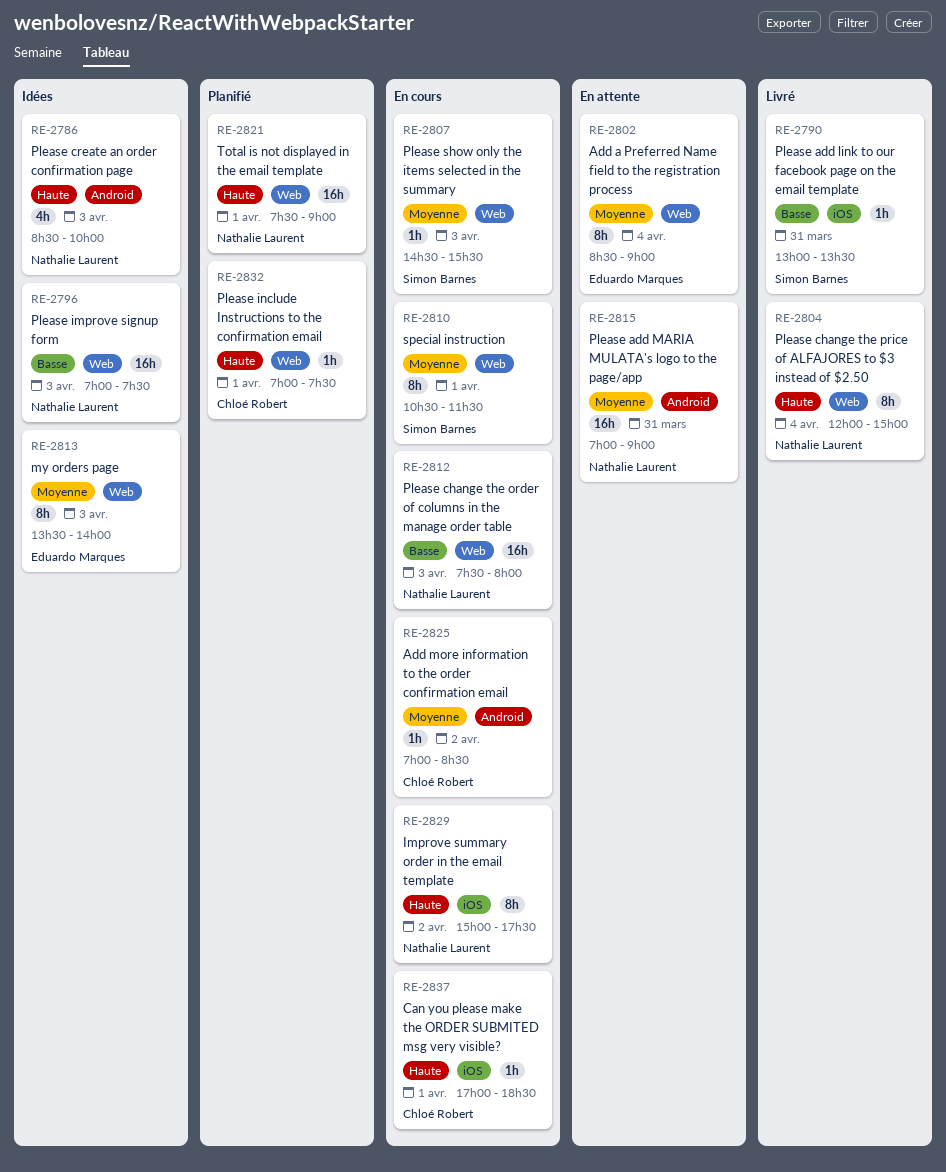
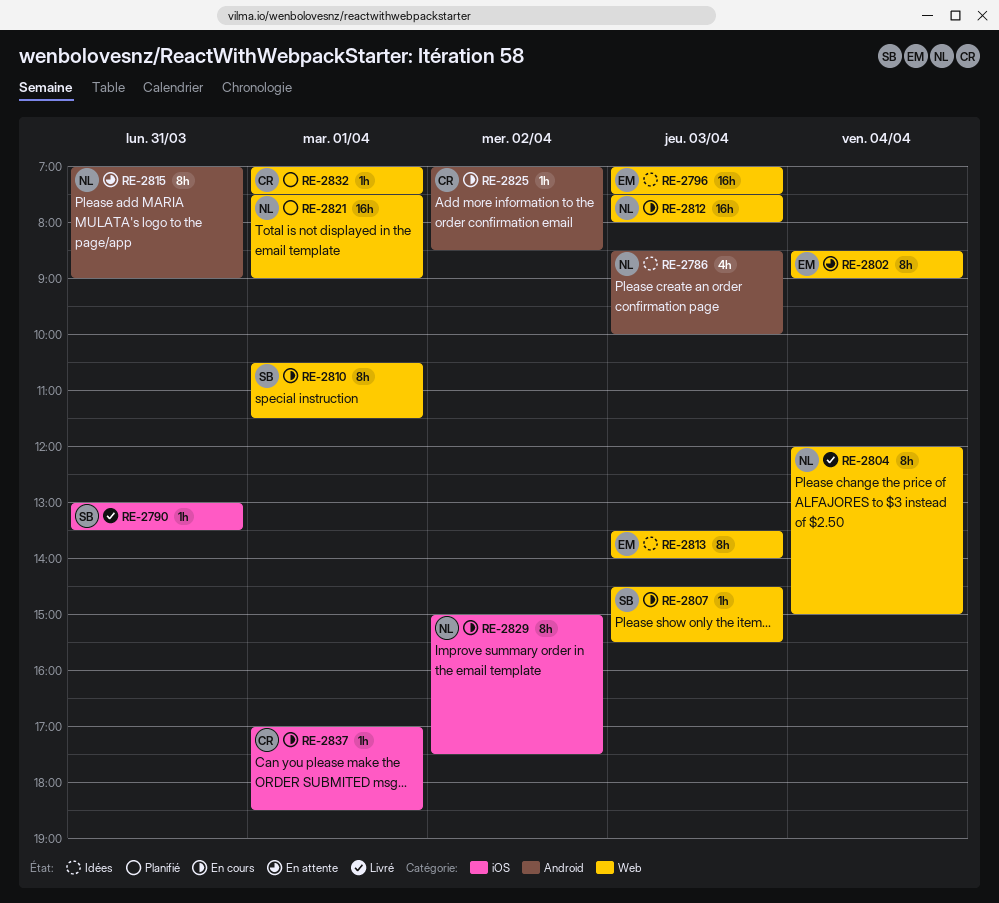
RE-2796, owner: Nathalie Laurent -> Eduardo Marques
RE-2815, estimate: 16h -> 8h

